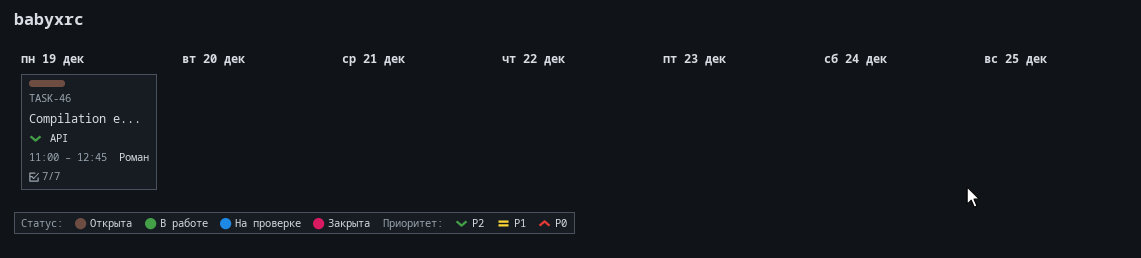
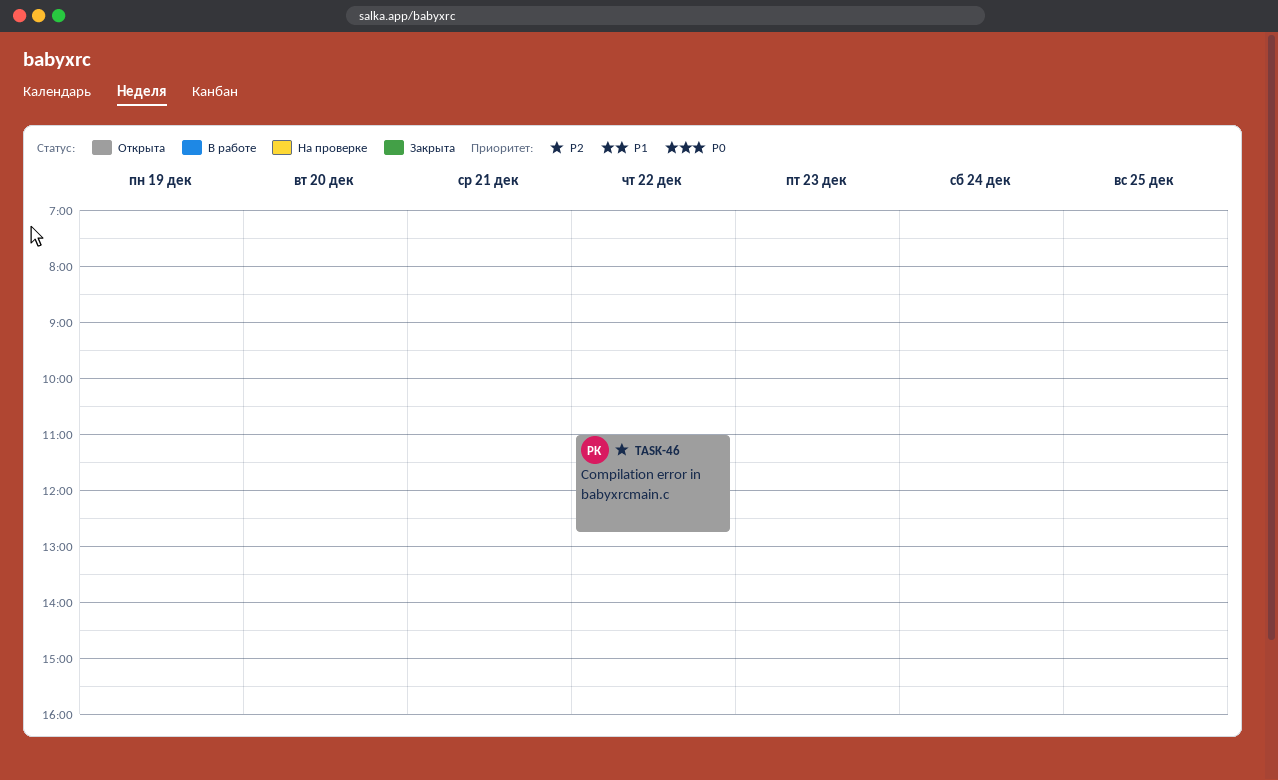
TASK-46, day: Dec 19 -> Dec 22

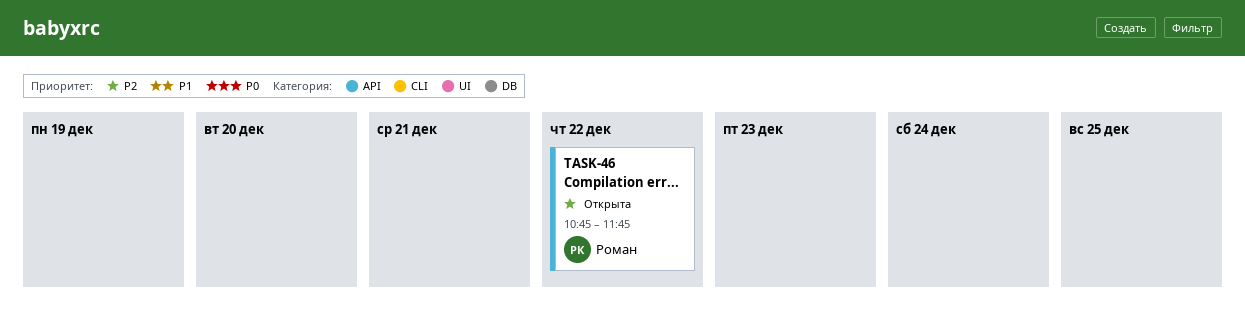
TASK-46, begins: 11:00 -> 10:45
TASK-46, ends: 12:45 -> 11:45

